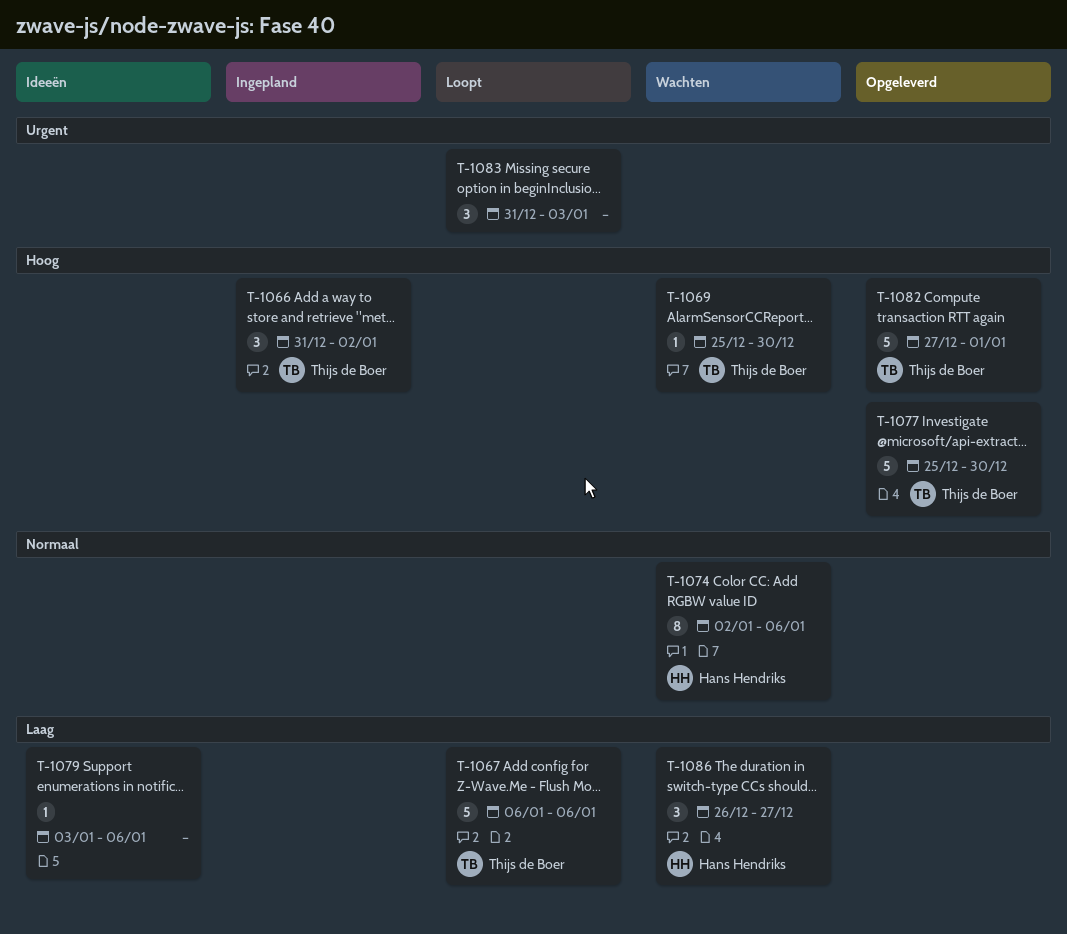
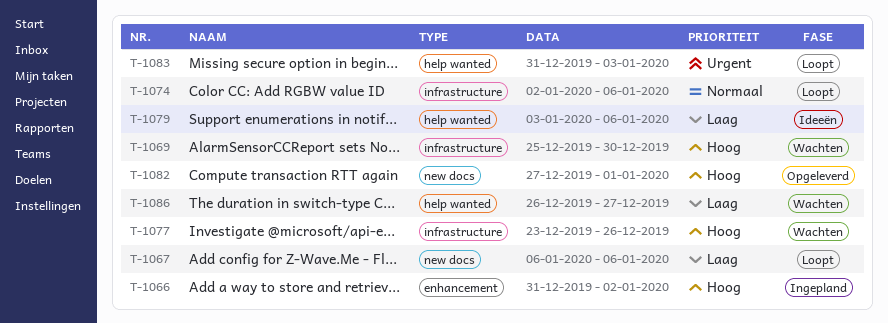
T-1074, status: Wachten -> Loopt
T-1077, status: Opgeleverd -> Wachten
T-1077, start: Dec 25 -> Dec 23
T-1077, due: Dec 30 -> Dec 26

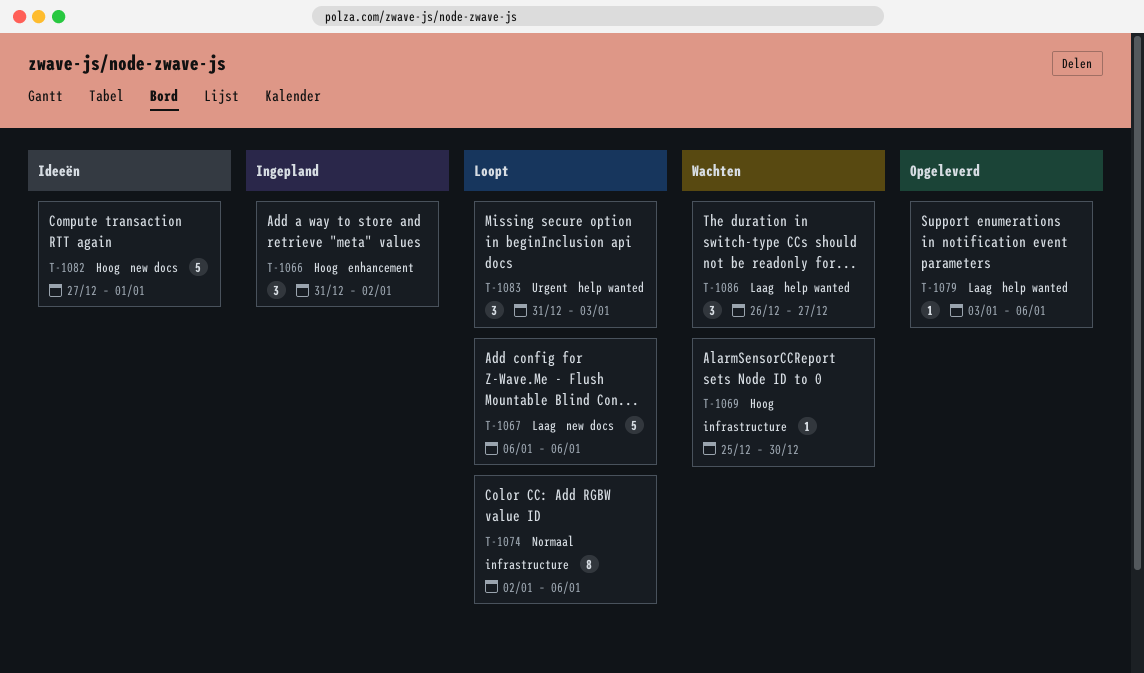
T-1077: present -> none
T-1079, status: Ideeën -> Opgeleverd
T-1082, status: Opgeleverd -> Ideeën

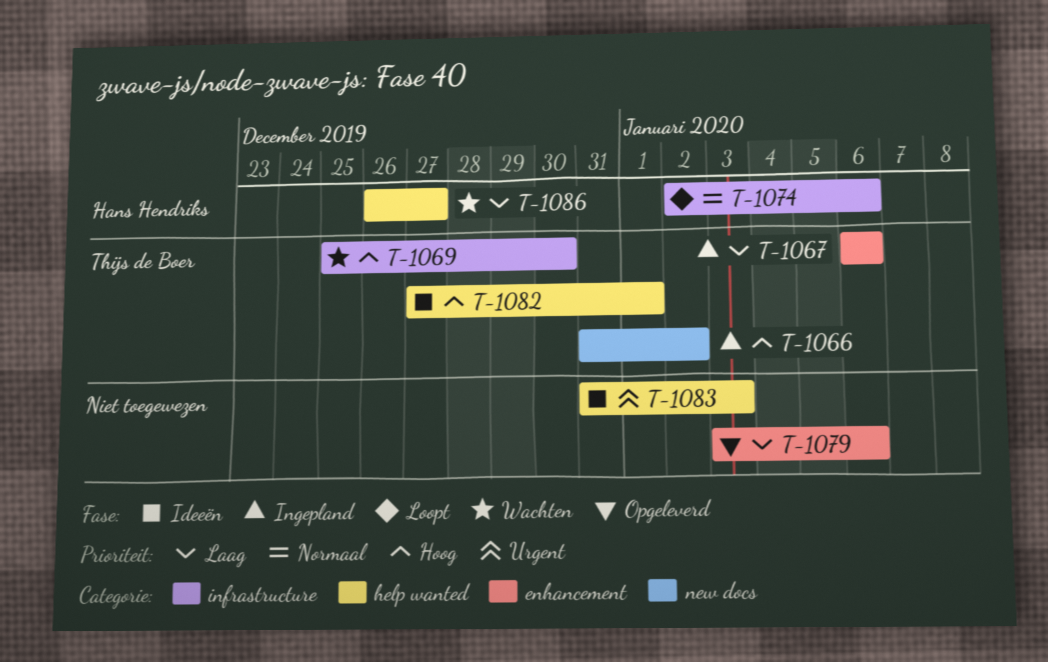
T-1066, label: enhancement -> new docs
T-1067, status: Loopt -> Ingepland
T-1067, label: new docs -> enhancement
T-1079, label: help wanted -> enhancement
T-1082, label: new docs -> help wanted
T-1083, status: Loopt -> Ideeën

